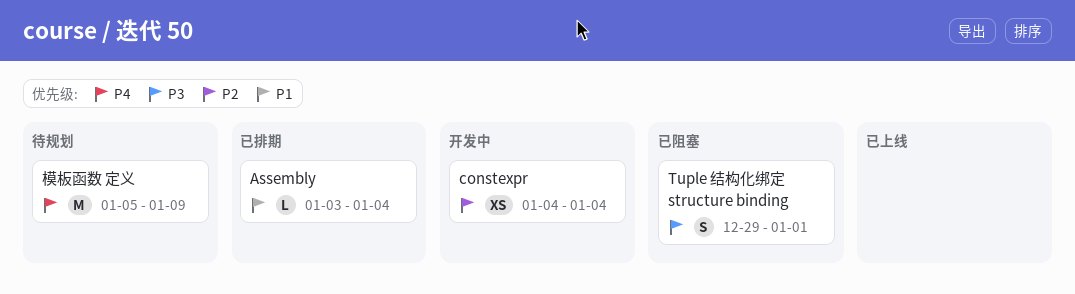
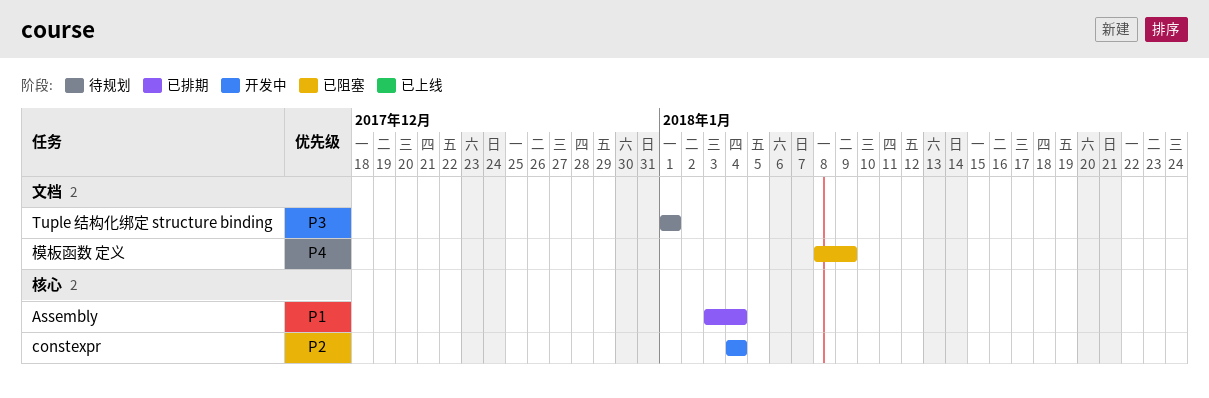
Tuple 结构化绑定 structure binding, status: 已阻塞 -> 待规划
Tuple 结构化绑定 structure binding, start: Dec 29 -> Jan 1
模板函数 定义, status: 待规划 -> 已阻塞
模板函数 定义, start: Jan 5 -> Jan 8

